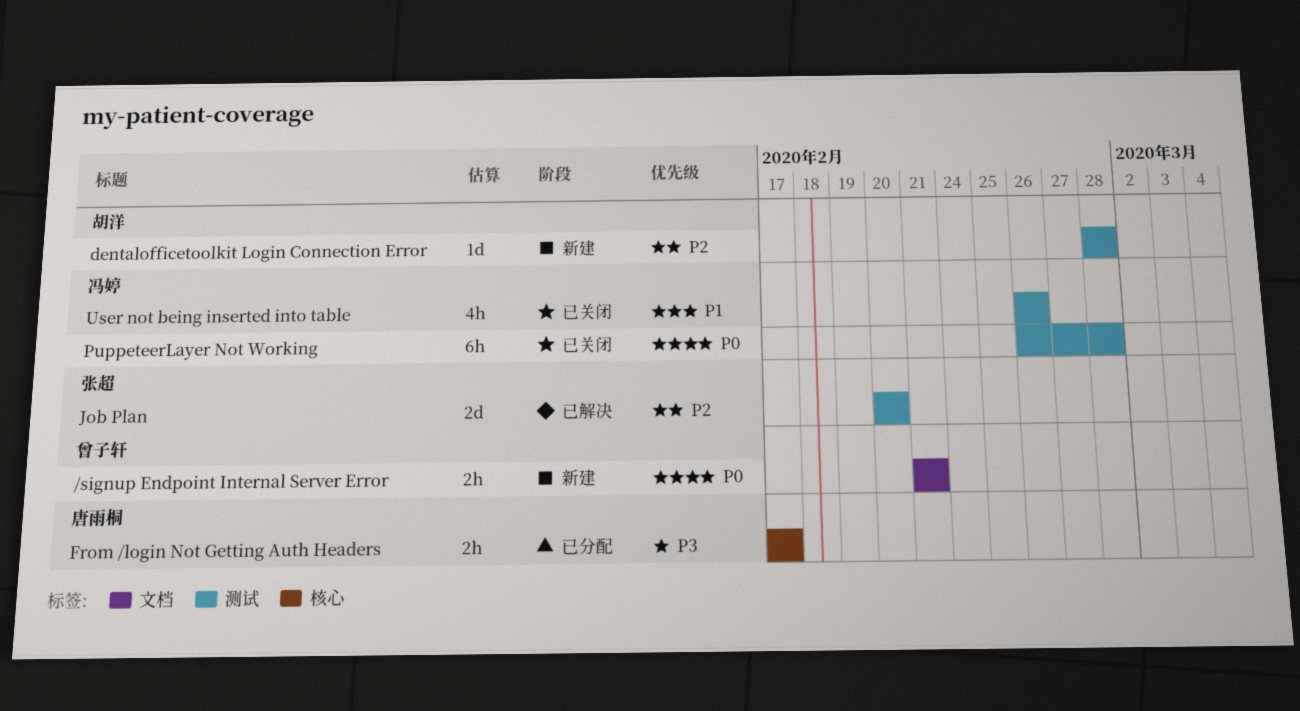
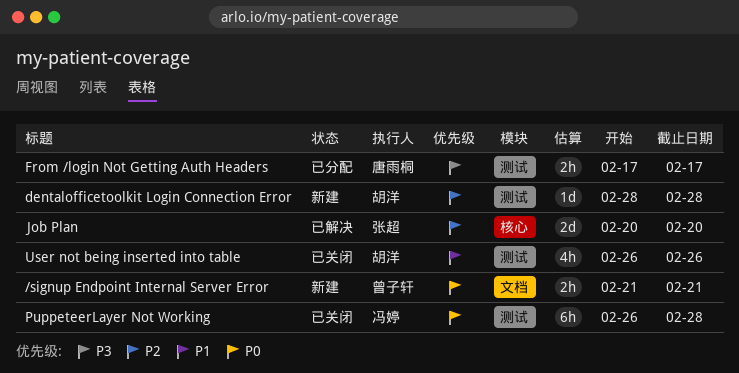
From /login Not Getting Auth Headers, label: 核心 -> 测试
Job Plan, label: 测试 -> 核心
User not being inserted into table, owner: 冯婷 -> 胡洋

